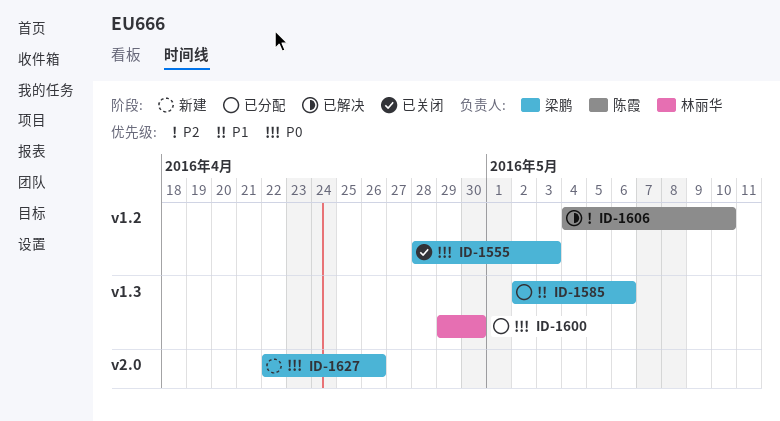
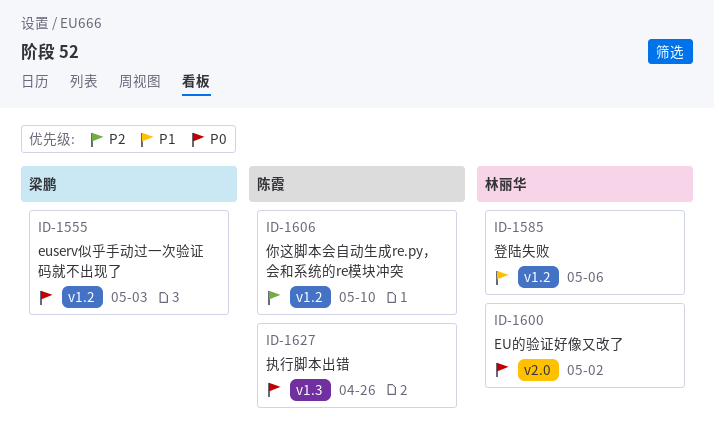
ID-1585, owner: 梁鹏 -> 林丽华
ID-1585, label: v1.3 -> v1.2
ID-1600, label: v1.3 -> v2.0
ID-1600, due: Apr 30 -> May 2
ID-1627, owner: 梁鹏 -> 陈霞
ID-1627, label: v2.0 -> v1.3

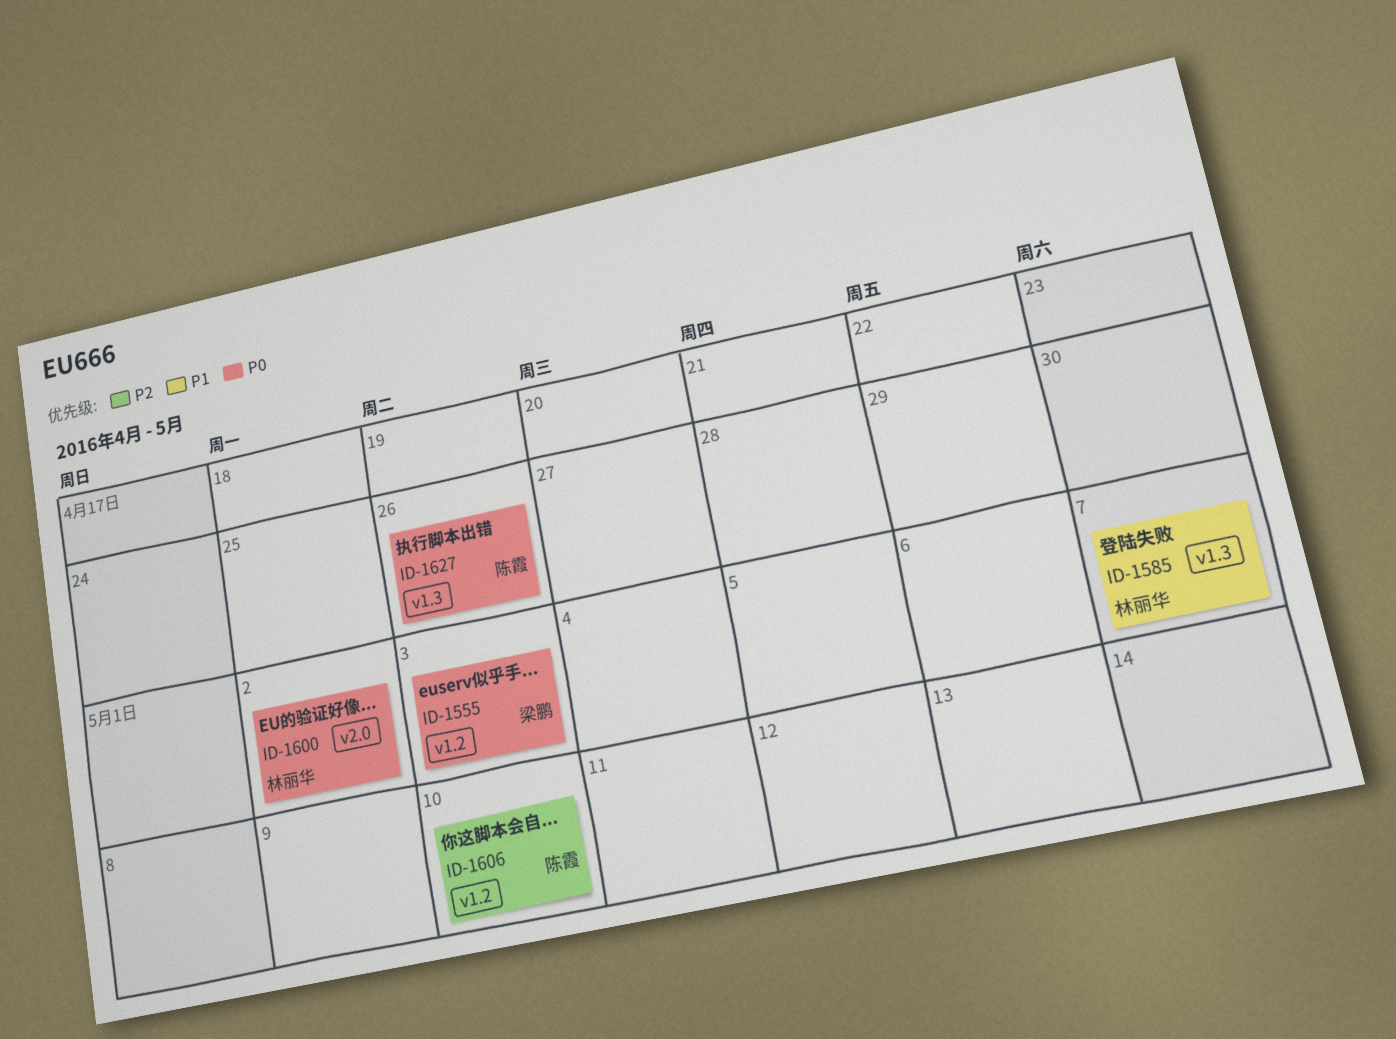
ID-1585, label: v1.2 -> v1.3
ID-1585, due: May 6 -> May 7

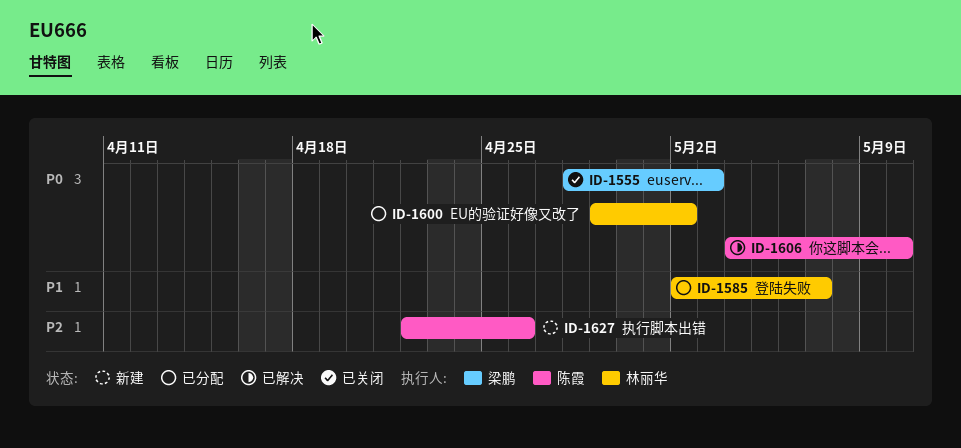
ID-1606, priority: P2 -> P0
ID-1627, priority: P0 -> P2

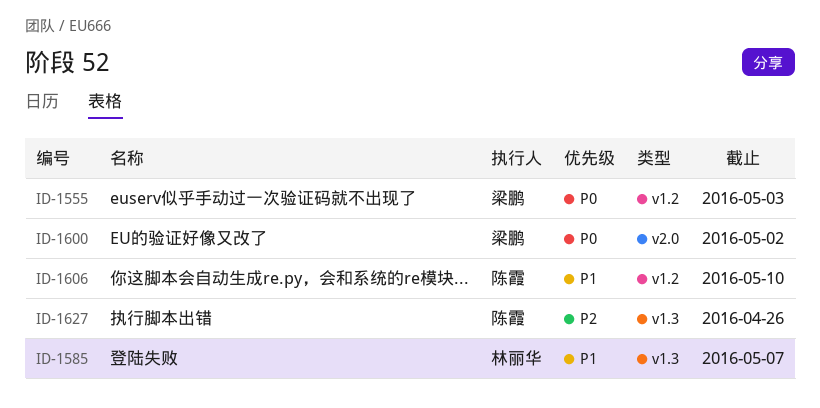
ID-1600, owner: 林丽华 -> 梁鹏
ID-1606, priority: P0 -> P1

